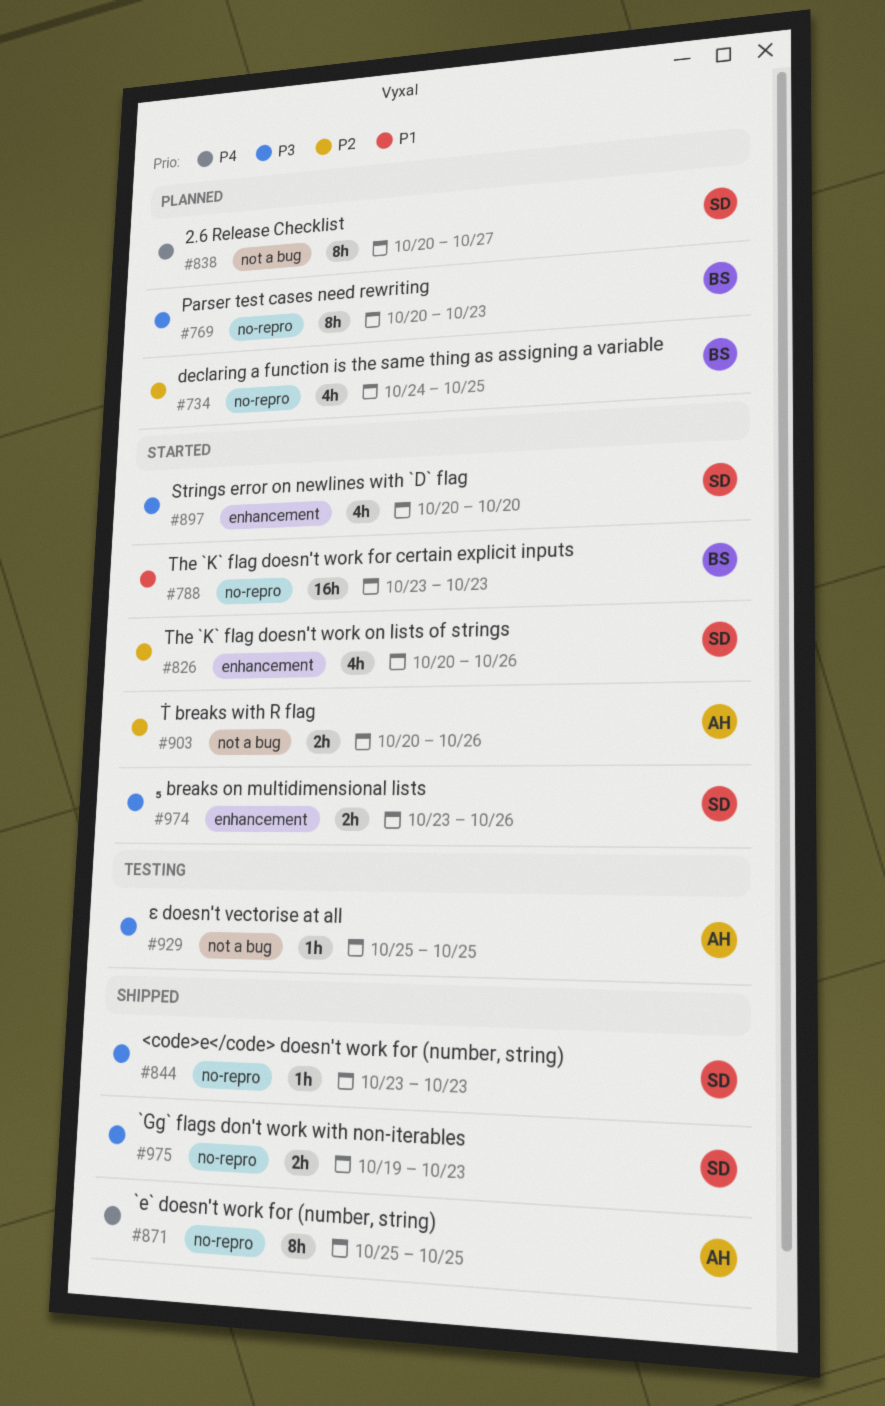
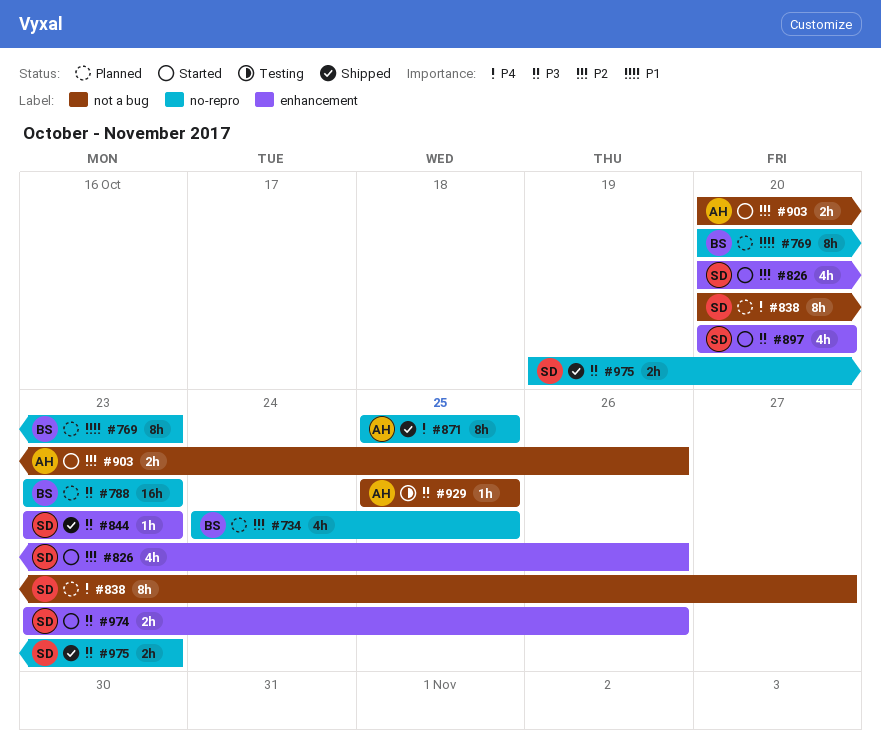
#769, priority: P3 -> P1
#788, status: Started -> Planned
#788, priority: P1 -> P3
#844, label: no-repro -> enhancement

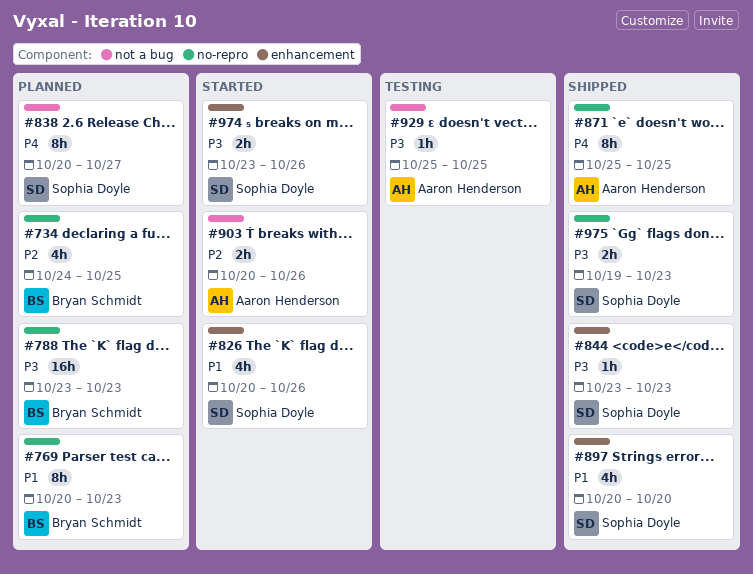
#826, priority: P2 -> P1
#897, status: Started -> Shipped
#897, priority: P3 -> P1

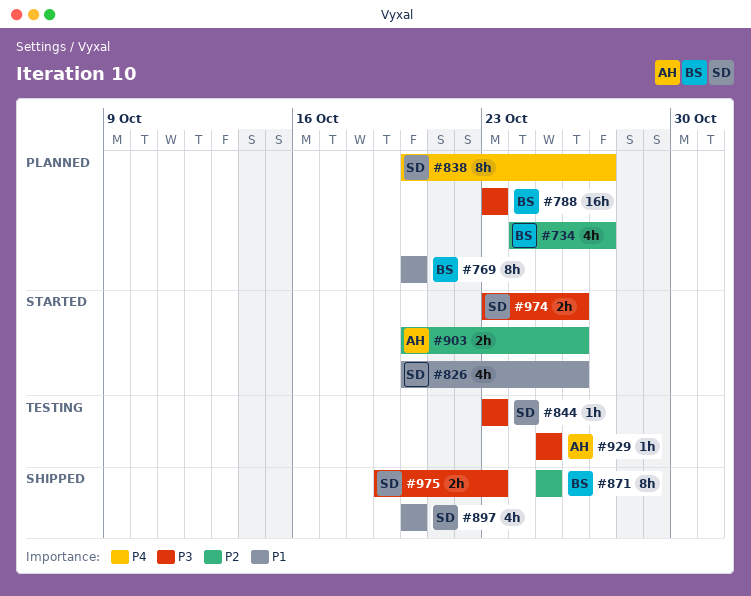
#734, due: Oct 25 -> Oct 27
#769, due: Oct 23 -> Oct 20
#844, status: Shipped -> Testing
#871, owner: Aaron Henderson -> Bryan Schmidt
#871, priority: P4 -> P2

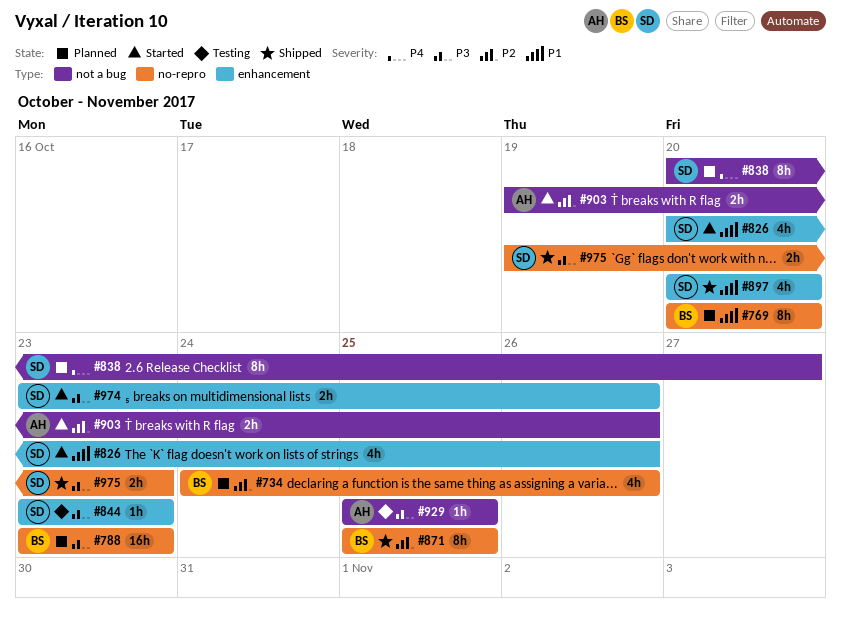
#734, due: Oct 27 -> Oct 26
#903, start: Oct 20 -> Oct 19

